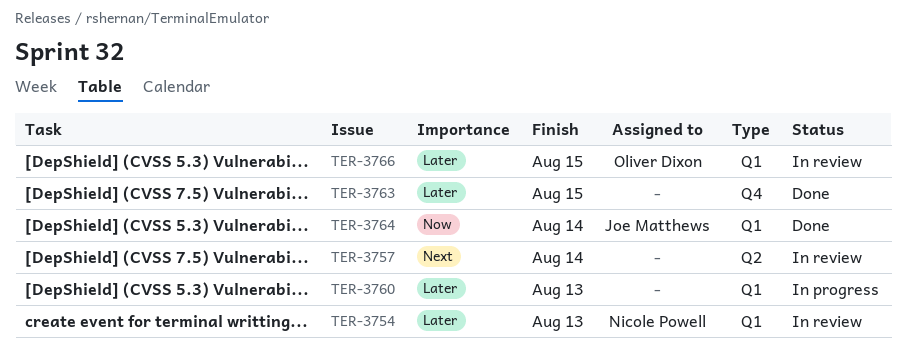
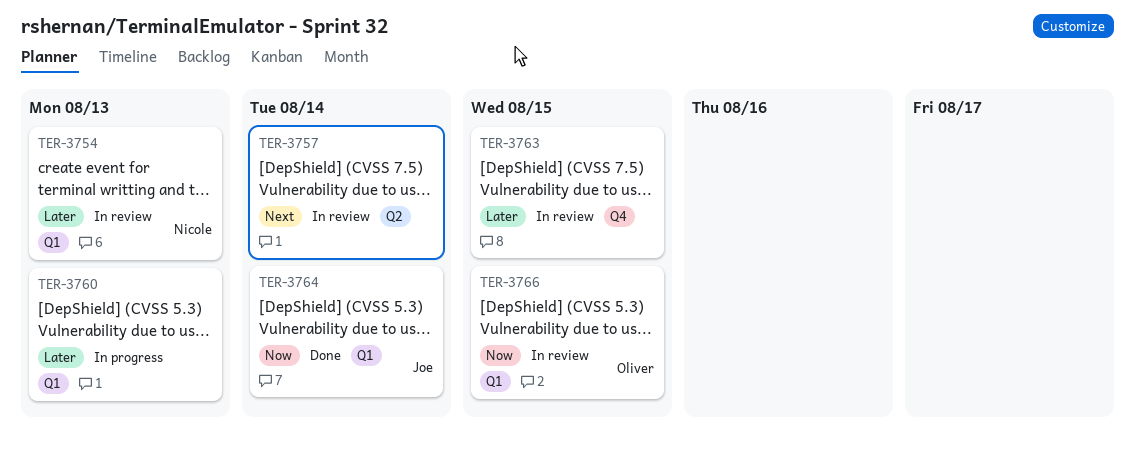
TER-3763, status: Done -> In review
TER-3766, priority: Later -> Now

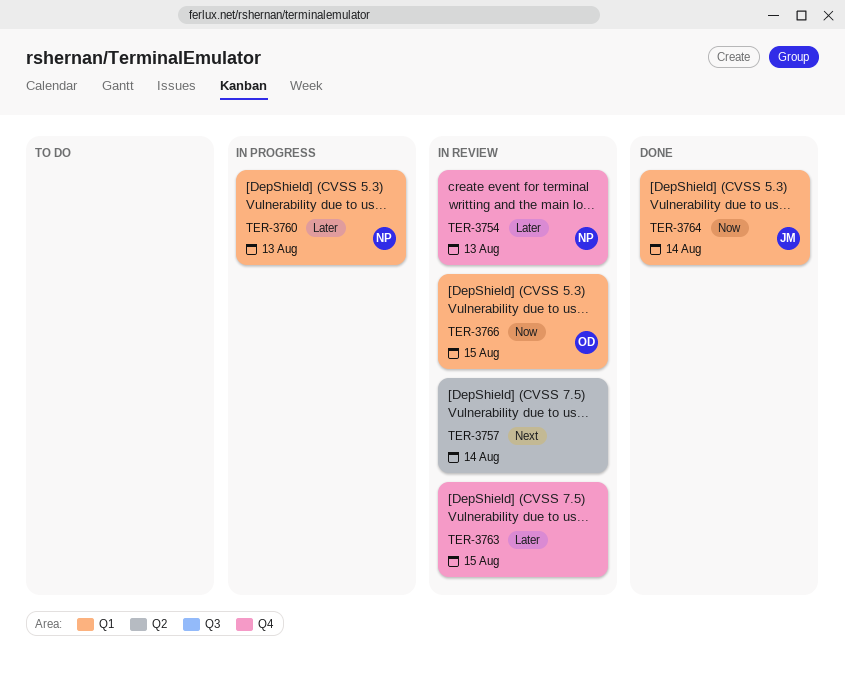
TER-3754, label: Q1 -> Q4
TER-3760, owner: none -> Nicole

